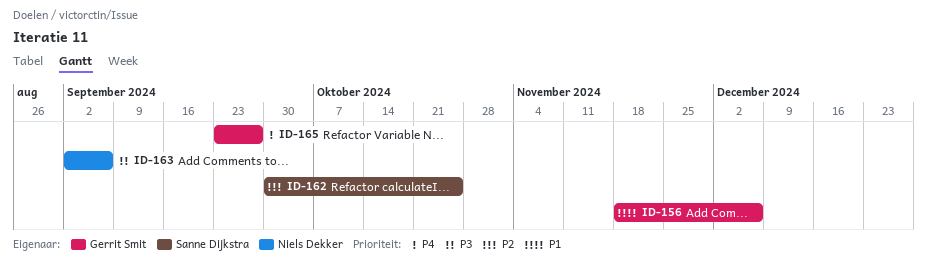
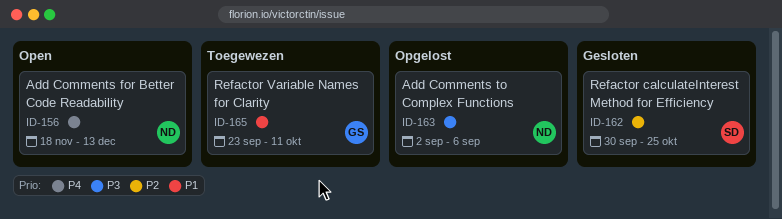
ID-156, owner: Gerrit Smit -> Niels Dekker
ID-156, priority: P1 -> P4
ID-156, due: Dec 6 -> Dec 13
ID-165, priority: P4 -> P1
ID-165, due: Sep 27 -> Oct 11

